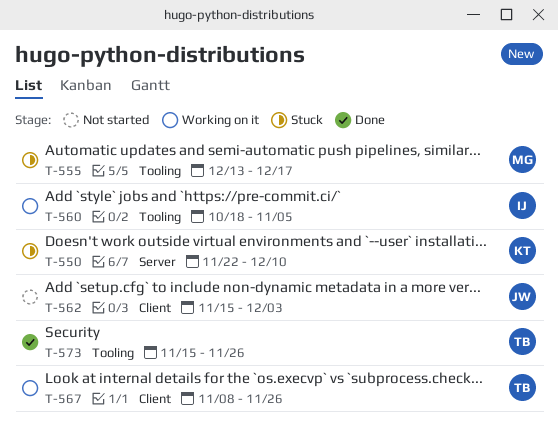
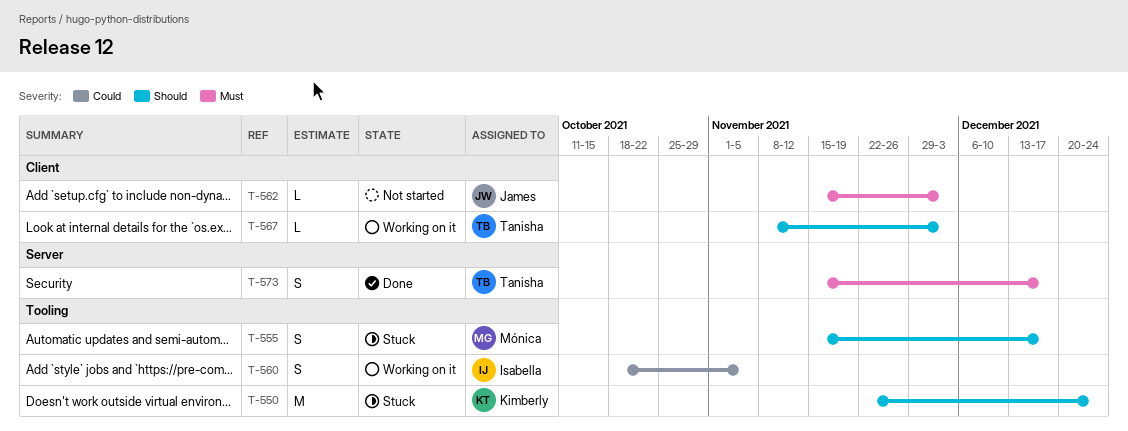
T-550, label: Server -> Tooling
T-550, due: Dec 10 -> Dec 24
T-555, start: Dec 13 -> Nov 15
T-567, due: Nov 26 -> Dec 3
T-573, label: Tooling -> Server
T-573, due: Nov 26 -> Dec 17

